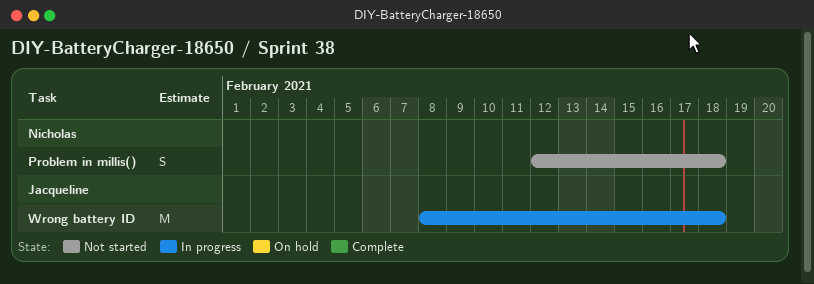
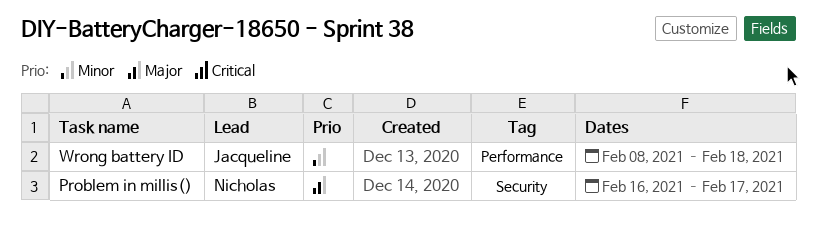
Problem in millis(), start: Feb 12 -> Feb 16
Problem in millis(), due: Feb 18 -> Feb 17

